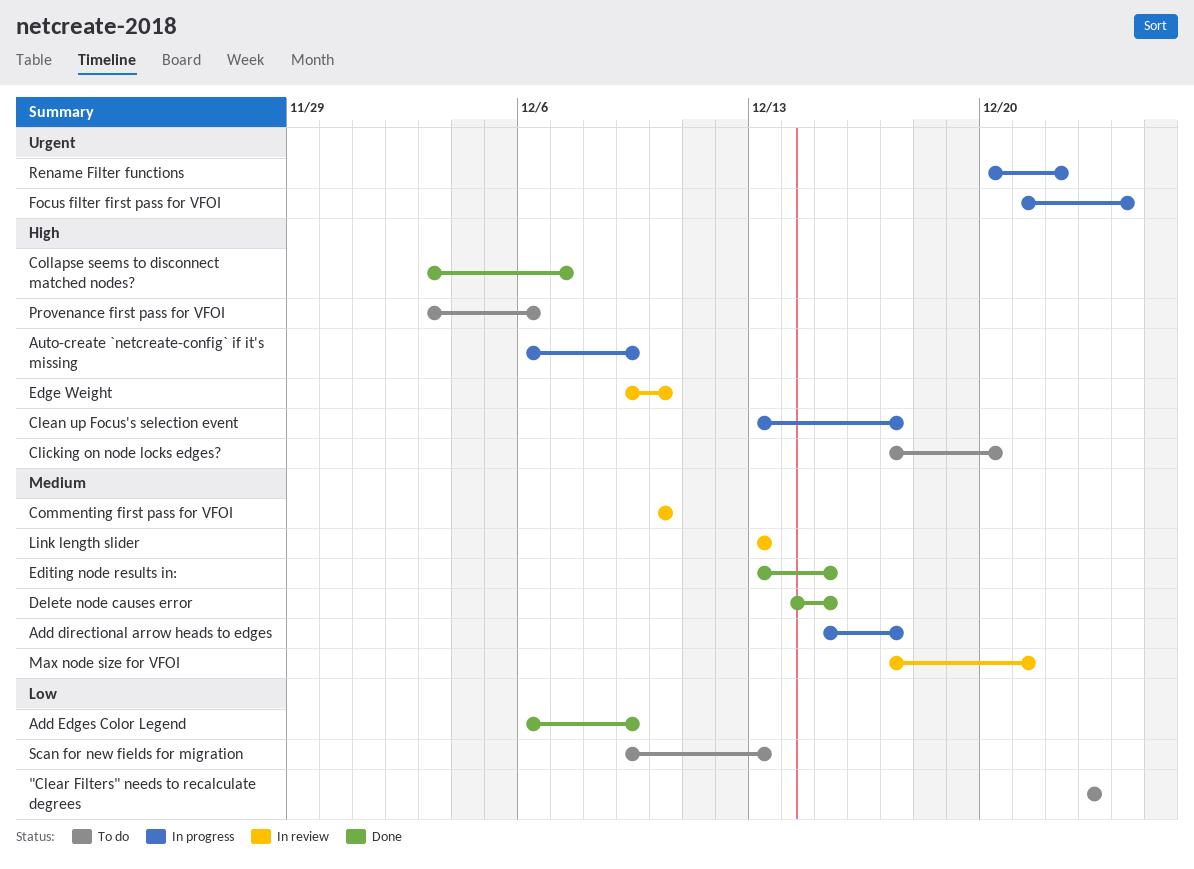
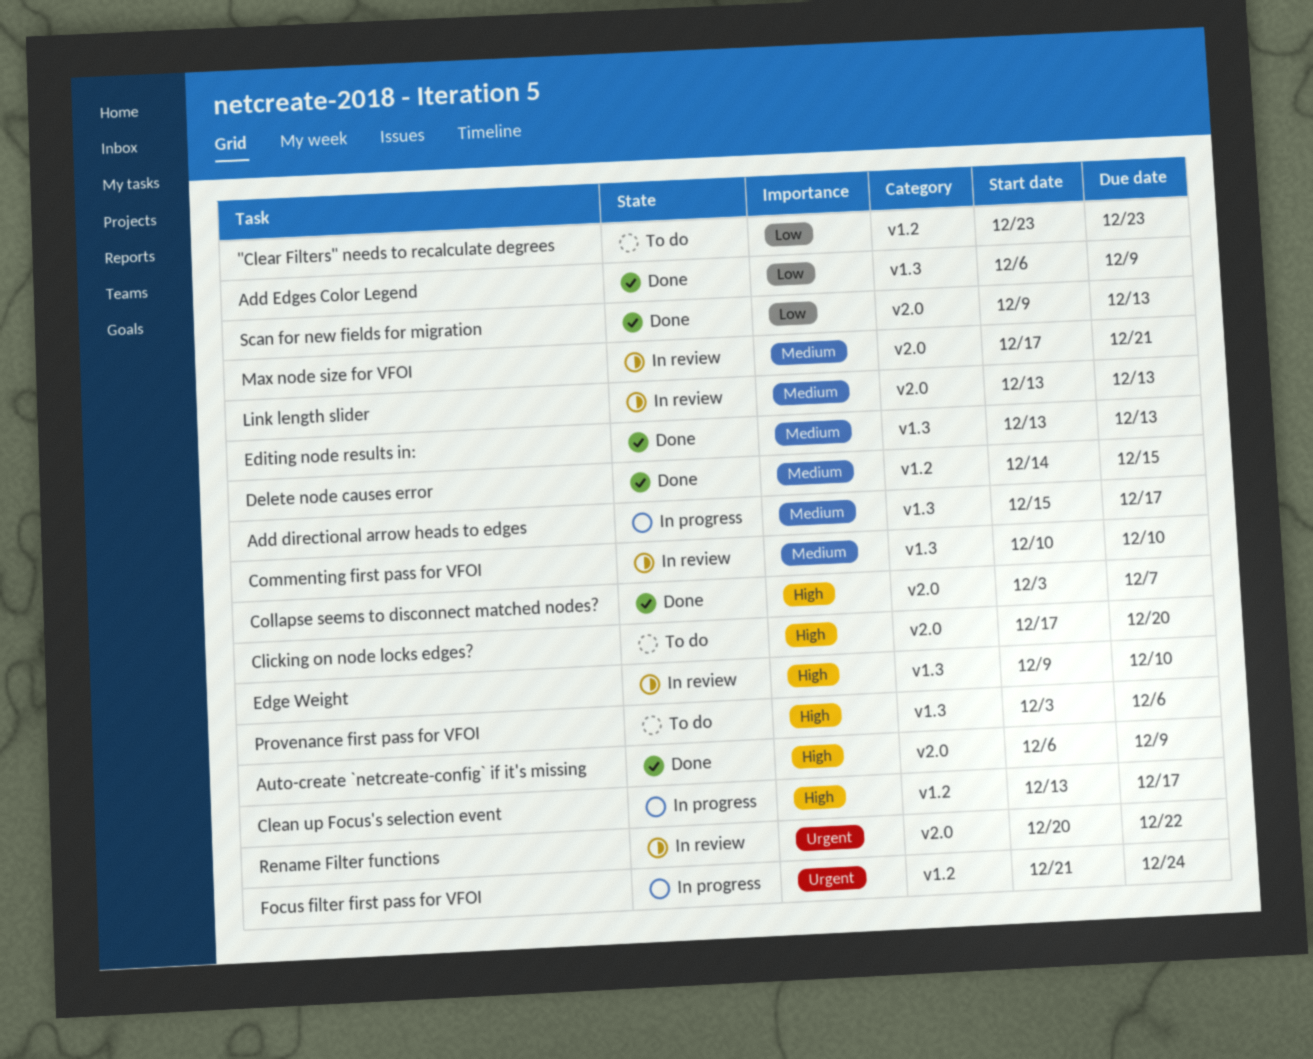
Auto-create `netcreate-config` if it's missing, status: In progress -> Done
Editing node results in:, due: Dec 15 -> Dec 13
Rename Filter functions, status: In progress -> In review
Scan for new fields for migration, status: To do -> Done

